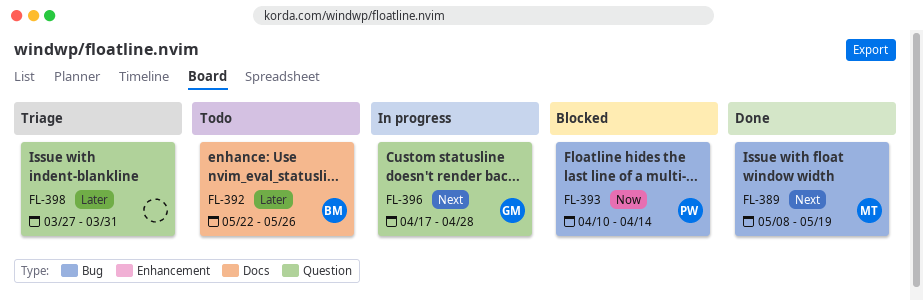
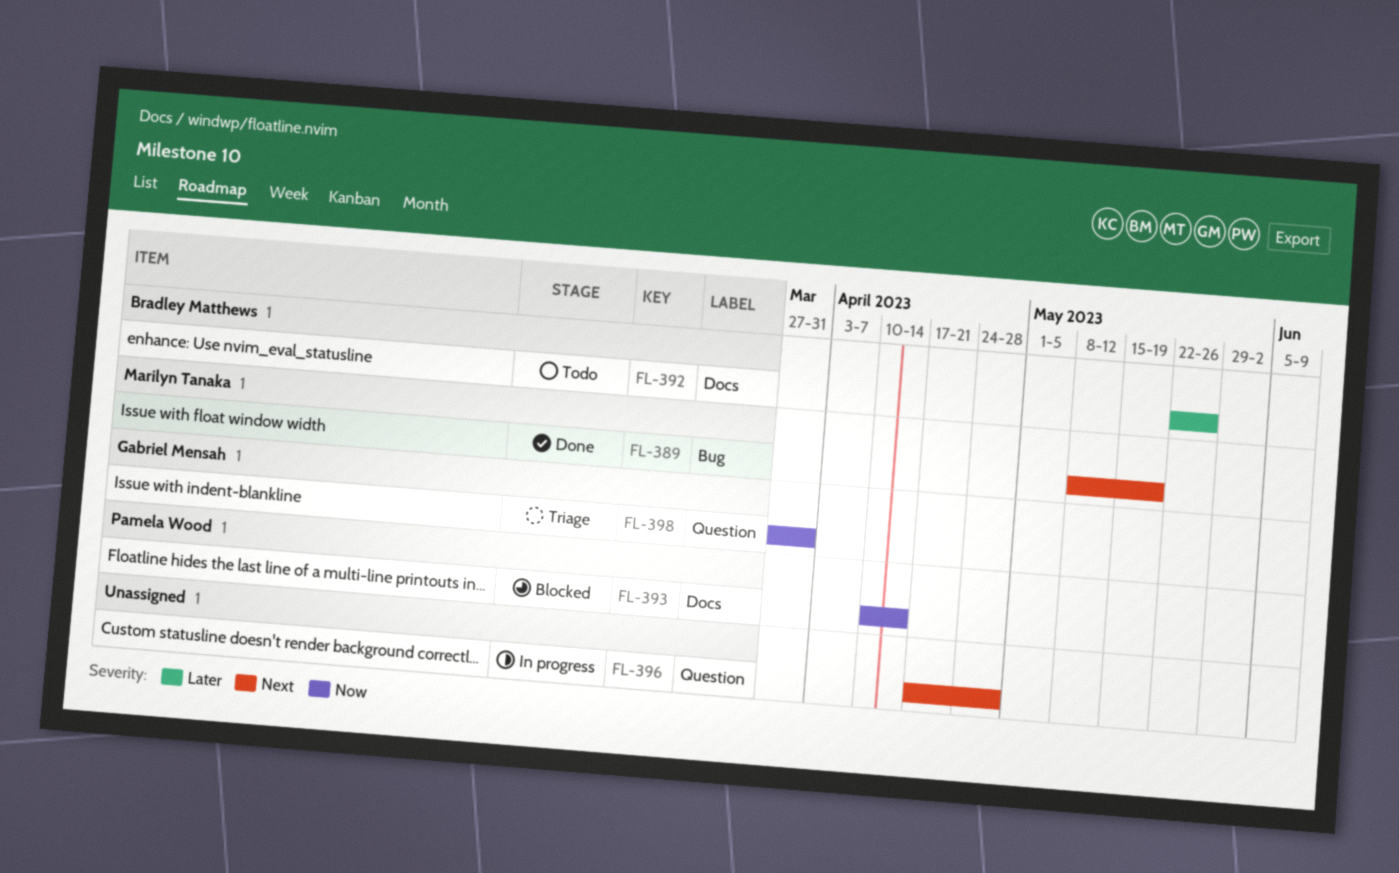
FL-393, label: Bug -> Docs
FL-396, owner: Gabriel Mensah -> none
FL-398, owner: none -> Gabriel Mensah
FL-398, priority: Later -> Now

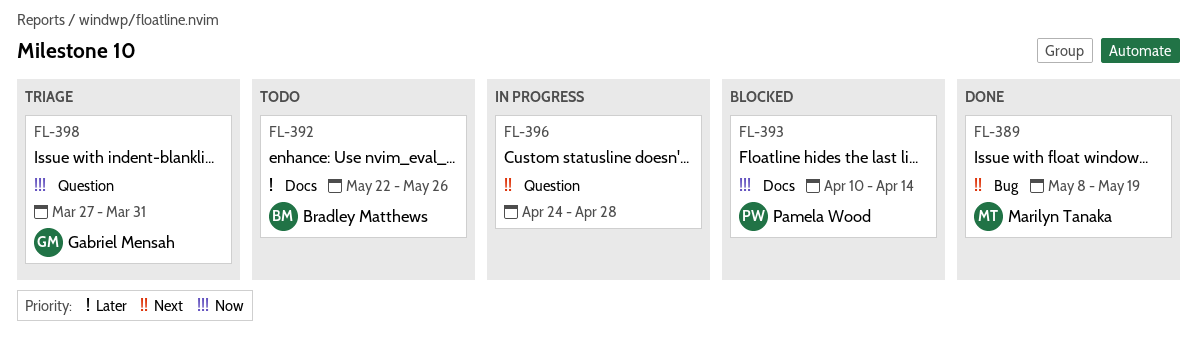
FL-396, start: Apr 17 -> Apr 24

